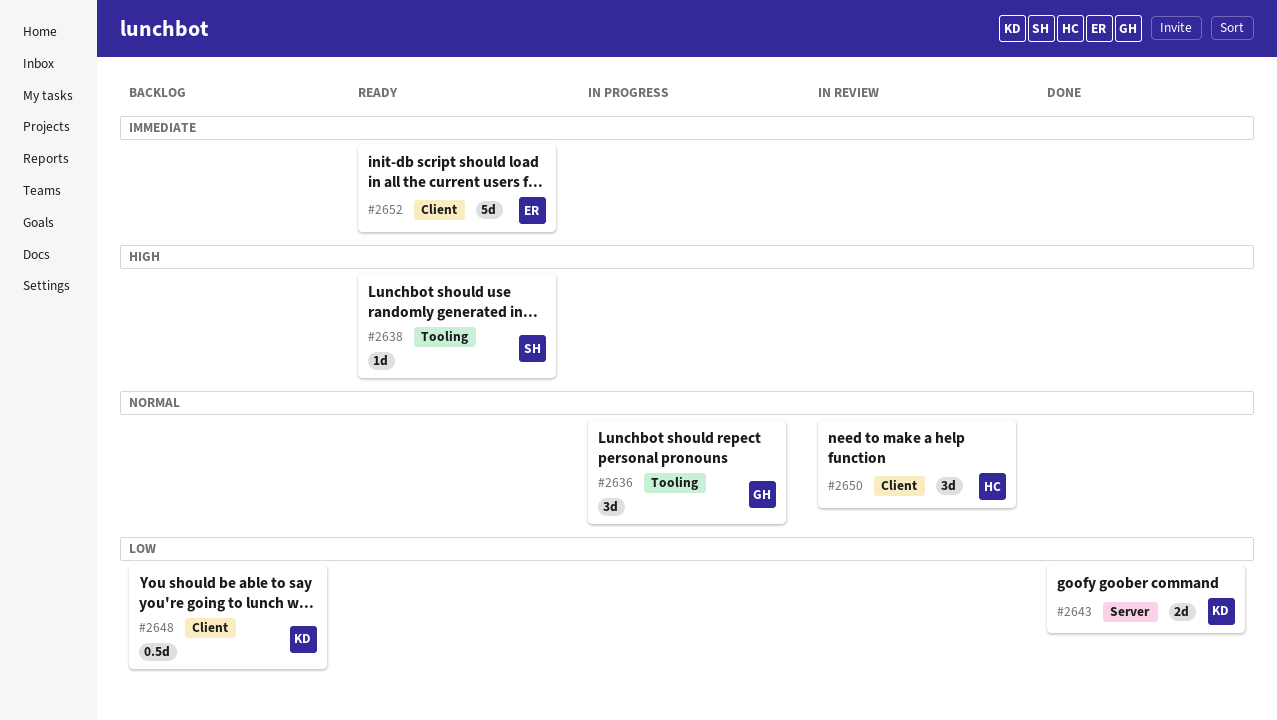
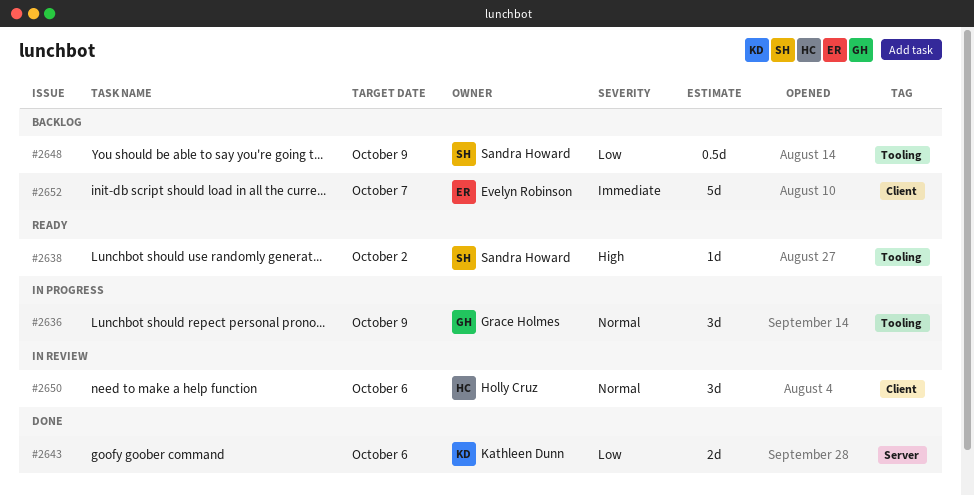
#2648, owner: Kathleen Dunn -> Sandra Howard
#2648, label: Client -> Tooling
#2652, status: Ready -> Backlog

